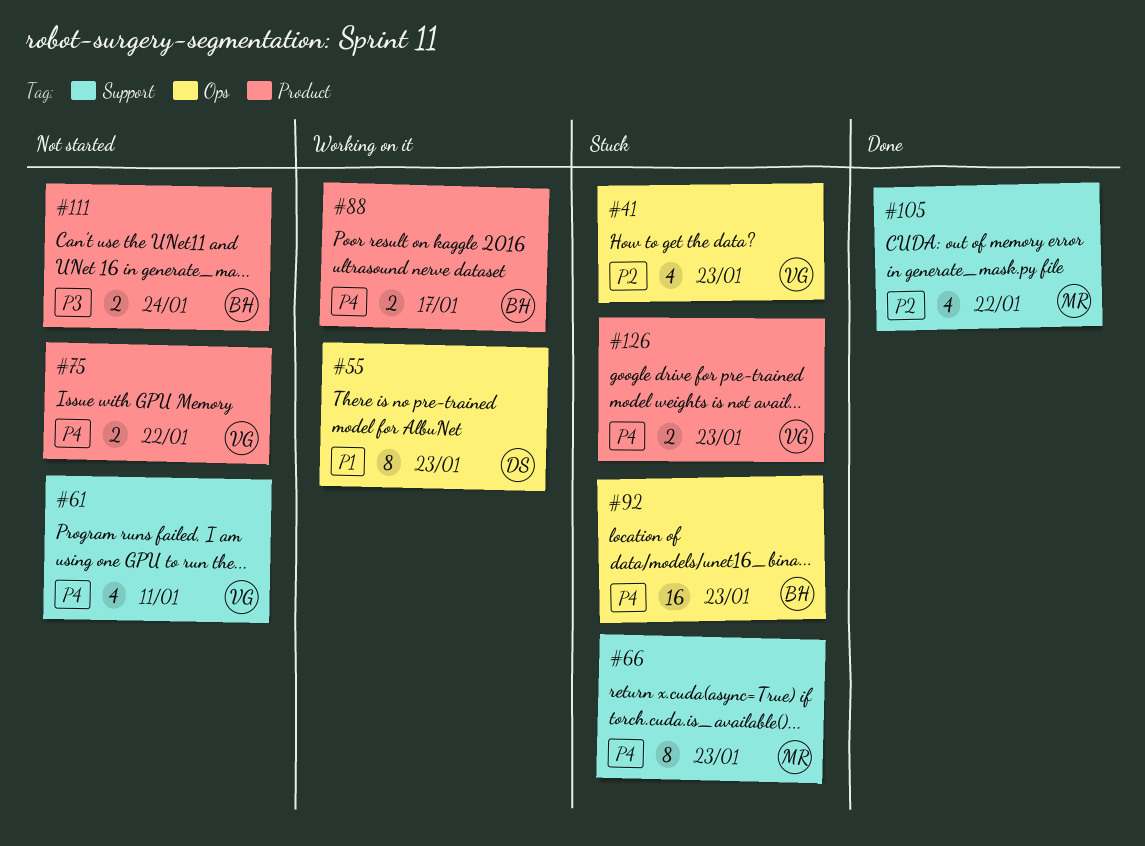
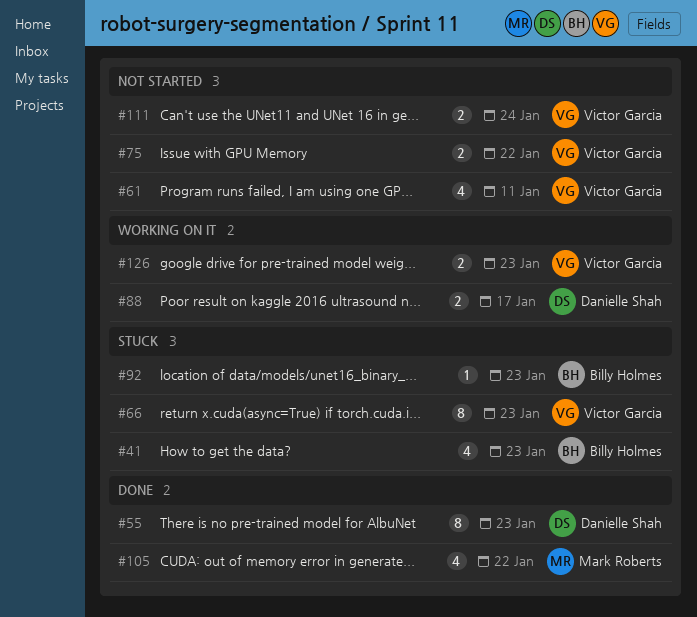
#41, owner: Victor Garcia -> Billy Holmes
#55, status: Working on it -> Done
#66, owner: Mark Roberts -> Victor Garcia
#88, owner: Billy Holmes -> Danielle Shah
#92, estimate: 16 -> 1
#111, owner: Billy Holmes -> Victor Garcia
#126, status: Stuck -> Working on it

